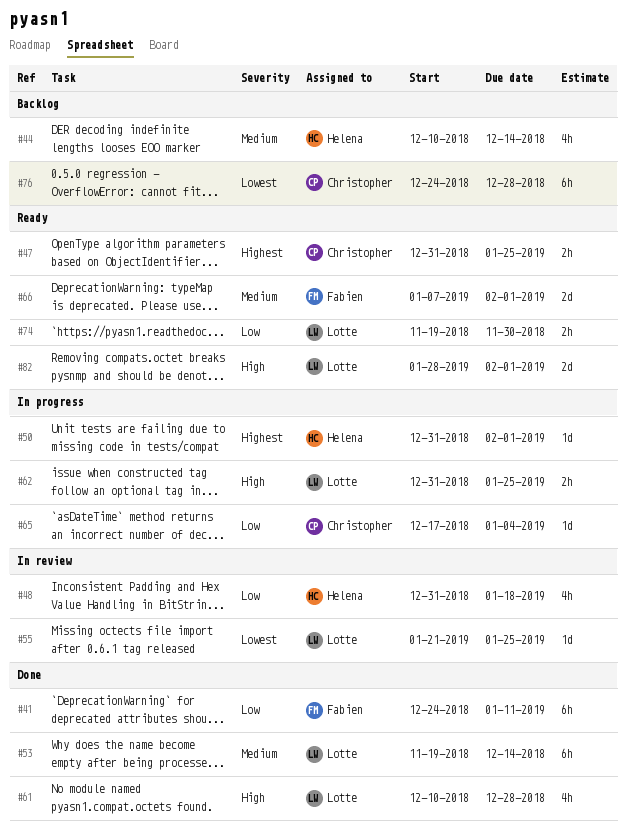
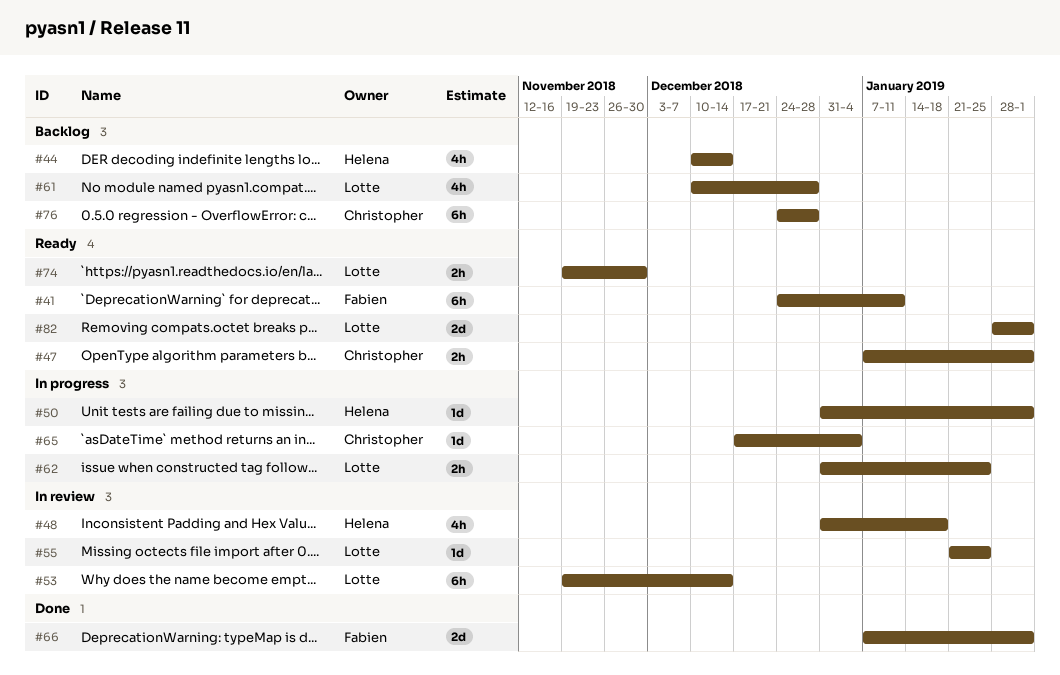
#41, status: Done -> Ready
#47, start: Dec 31 -> Jan 7
#47, due: Jan 25 -> Feb 1
#53, status: Done -> In review
#61, status: Done -> Backlog
#66, status: Ready -> Done

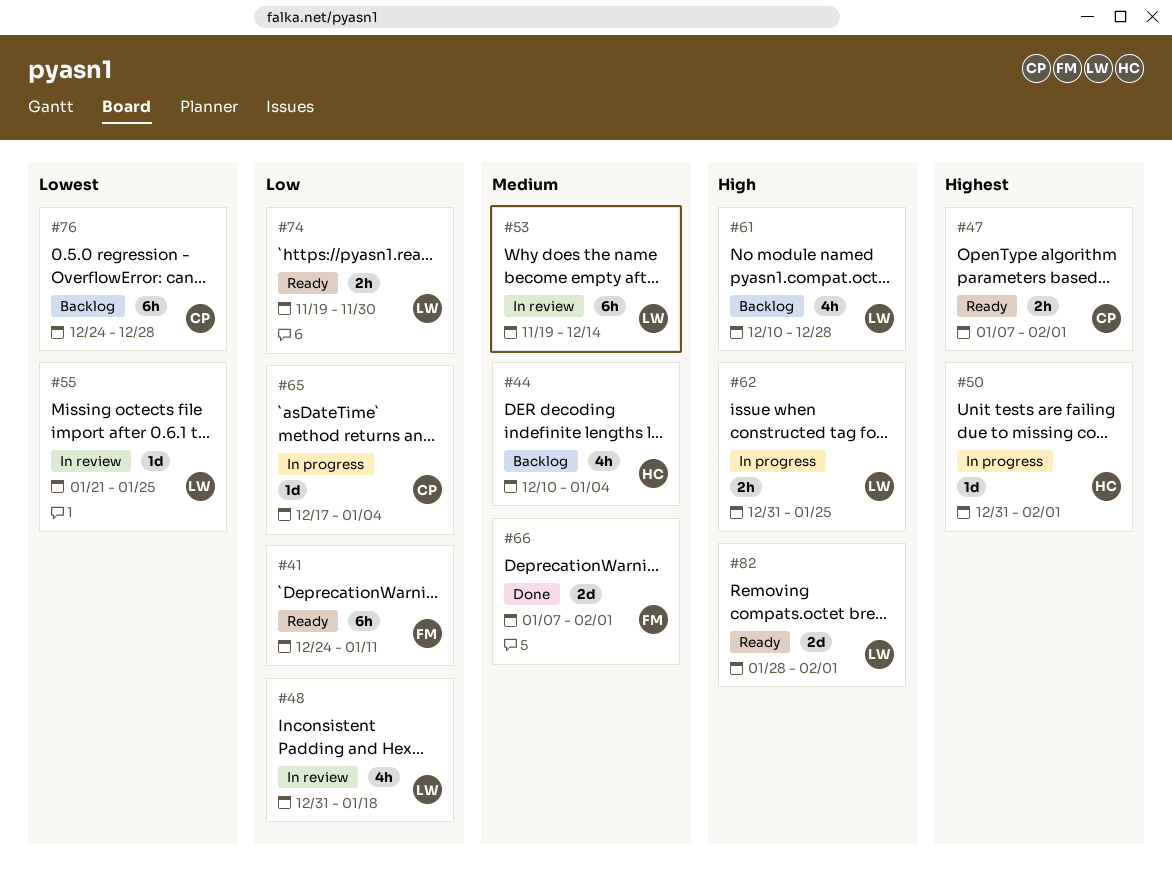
#44, due: Dec 14 -> Jan 4
#48, owner: Helena -> Lotte

